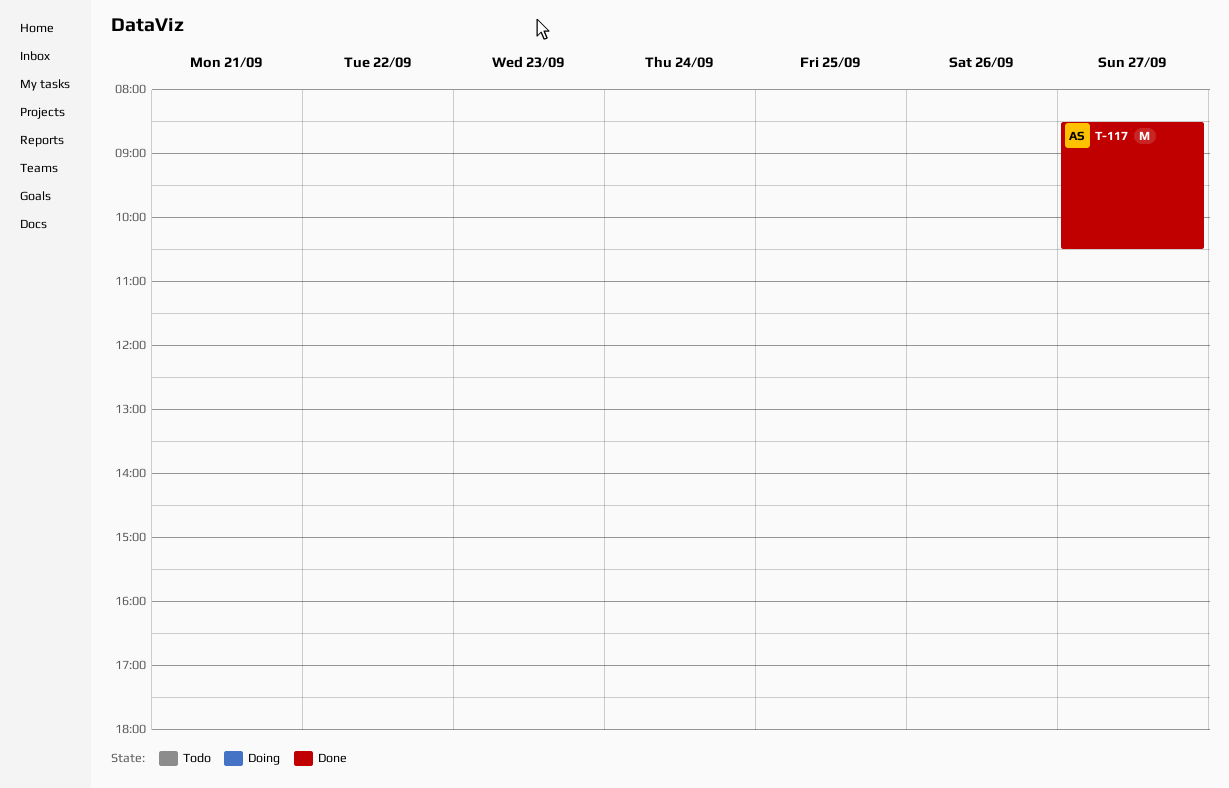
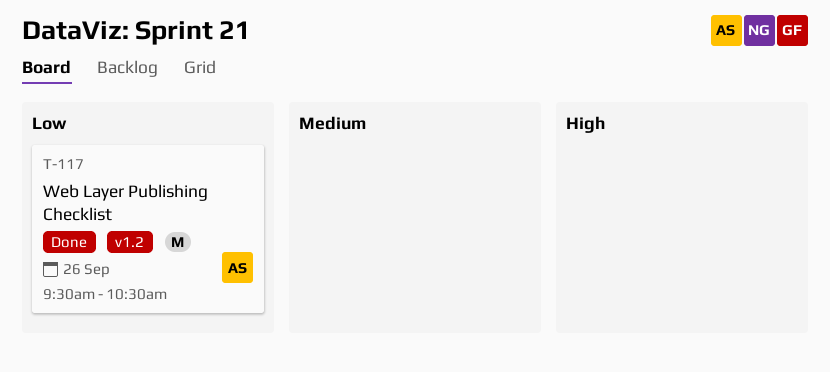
T-117, day: Sep 27 -> Sep 26
T-117, begins: 08:30 -> 09:30

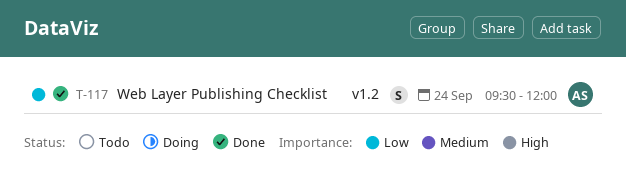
T-117, estimate: M -> S
T-117, day: Sep 26 -> Sep 24
T-117, ends: 10:30 -> 12:00

